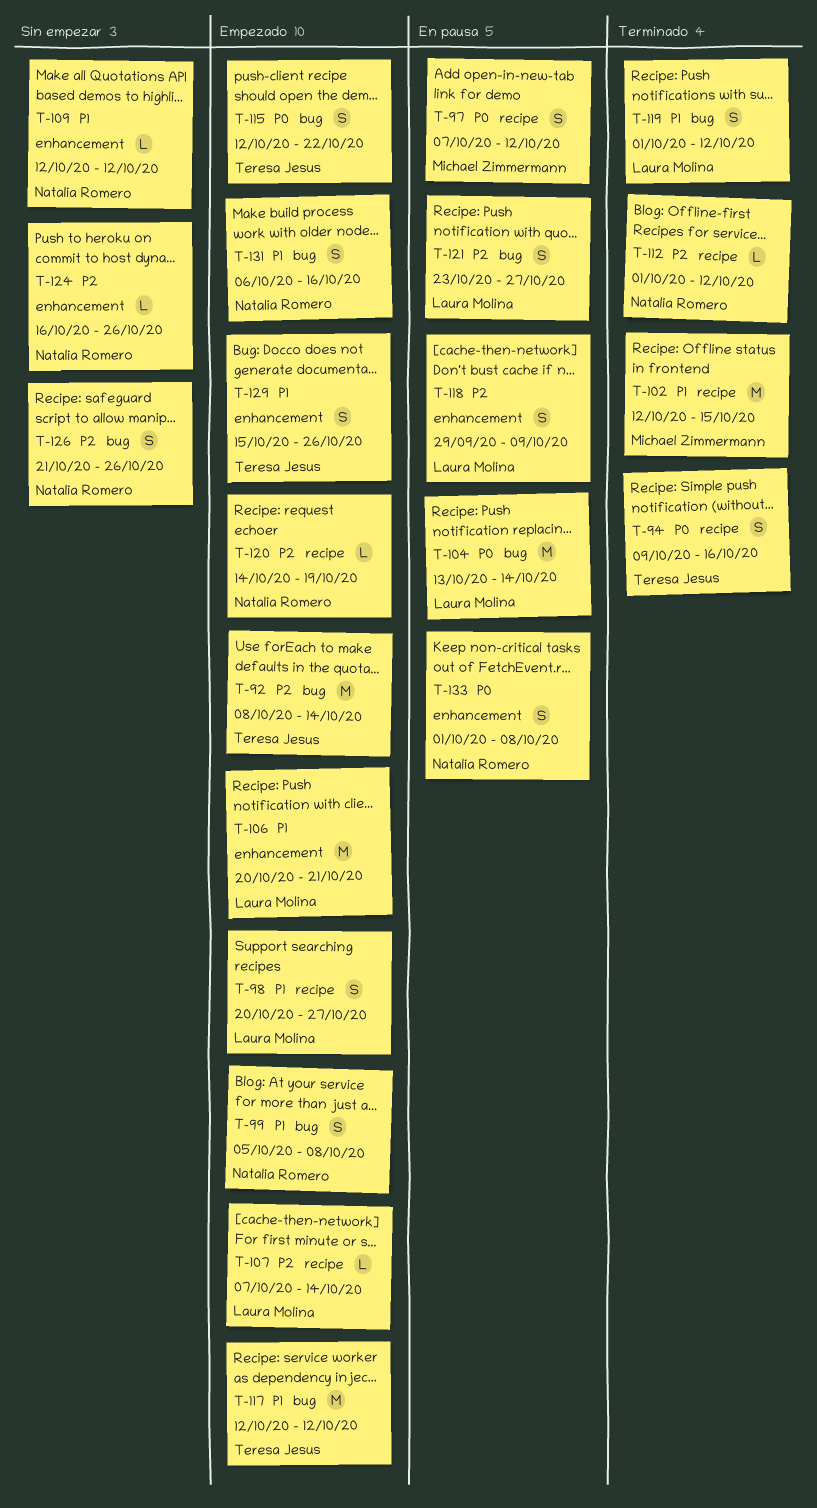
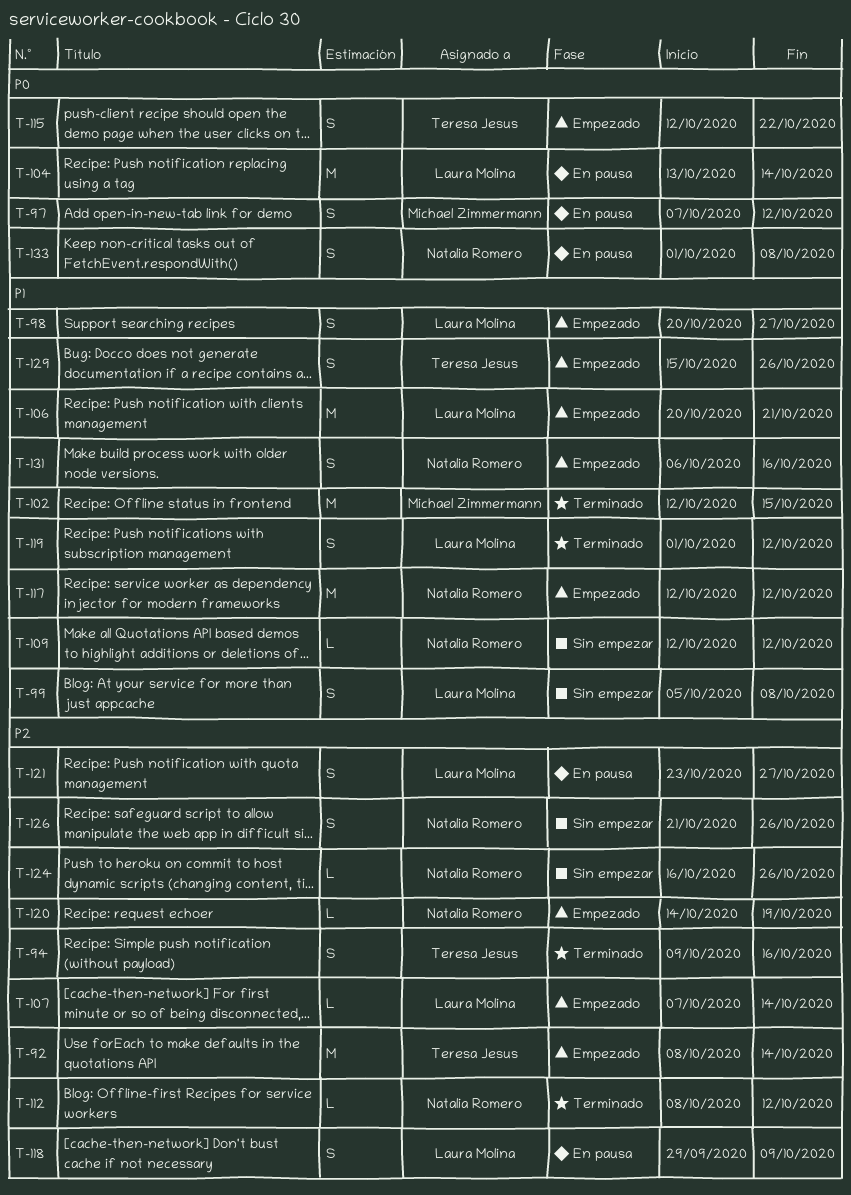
T-94, priority: P0 -> P2
T-99, status: Empezado -> Sin empezar
T-99, owner: Natalia Romero -> Laura Molina
T-112, start: Oct 1 -> Oct 8
T-117, owner: Teresa Jesus -> Natalia Romero

